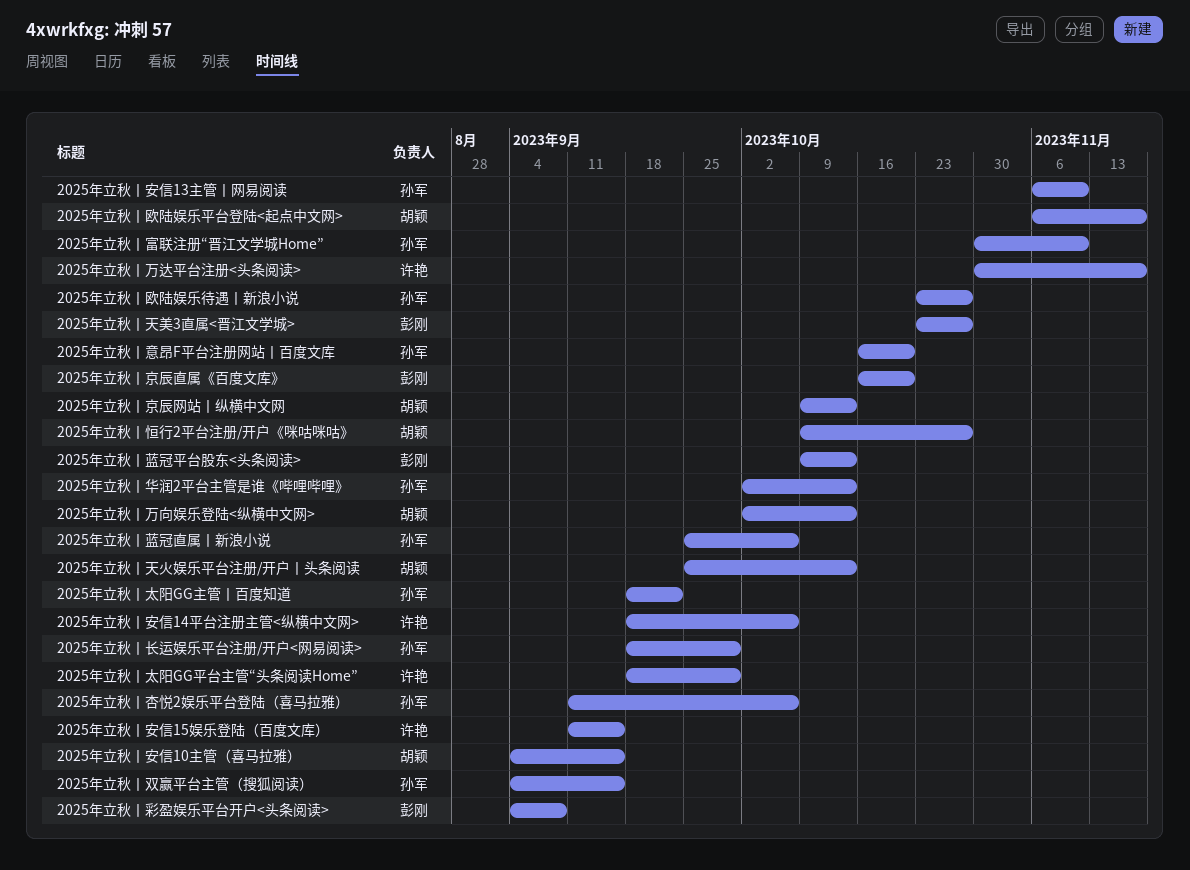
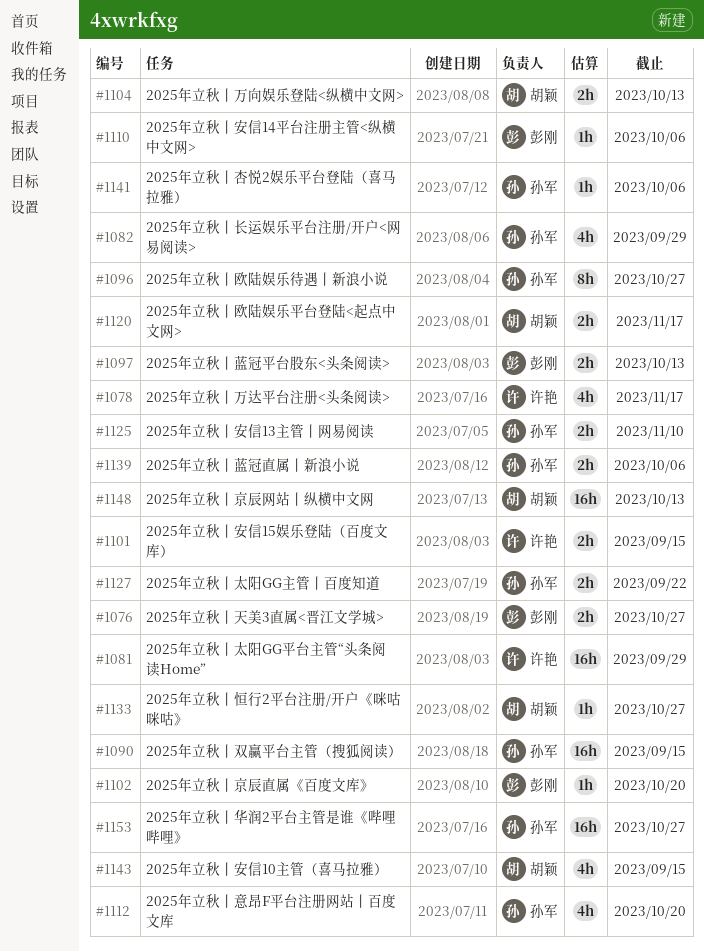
2025年立秋丨华润2平台主管是谁《哔哩哔哩》, due: Oct 13 -> Oct 27
2025年立秋丨天火娱乐平台注册/开户丨头条阅读: present -> none
2025年立秋丨安信14平台注册主管<纵横中文网>, owner: 许艳 -> 彭刚
2025年立秋丨富联注册“晋江文学城Home”: present -> none
2025年立秋丨彩盈娱乐平台开户<头条阅读>: present -> none

